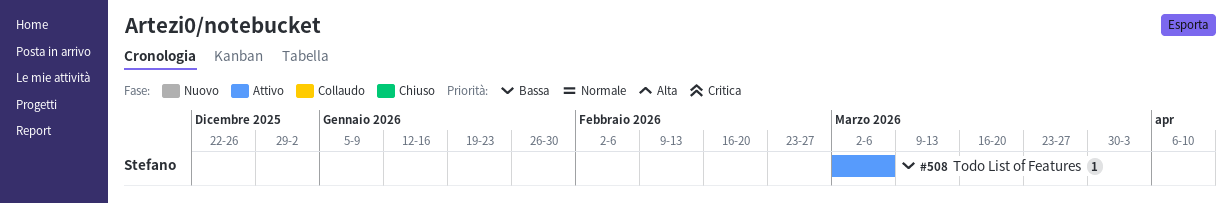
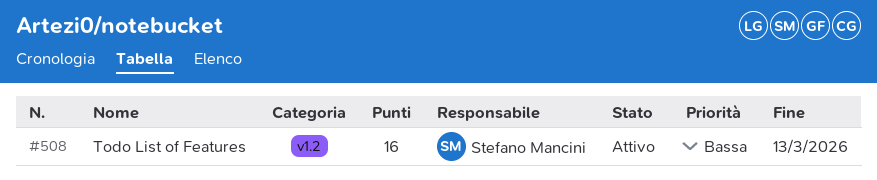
#508, estimate: 1 -> 16
#508, due: Mar 6 -> Mar 13

